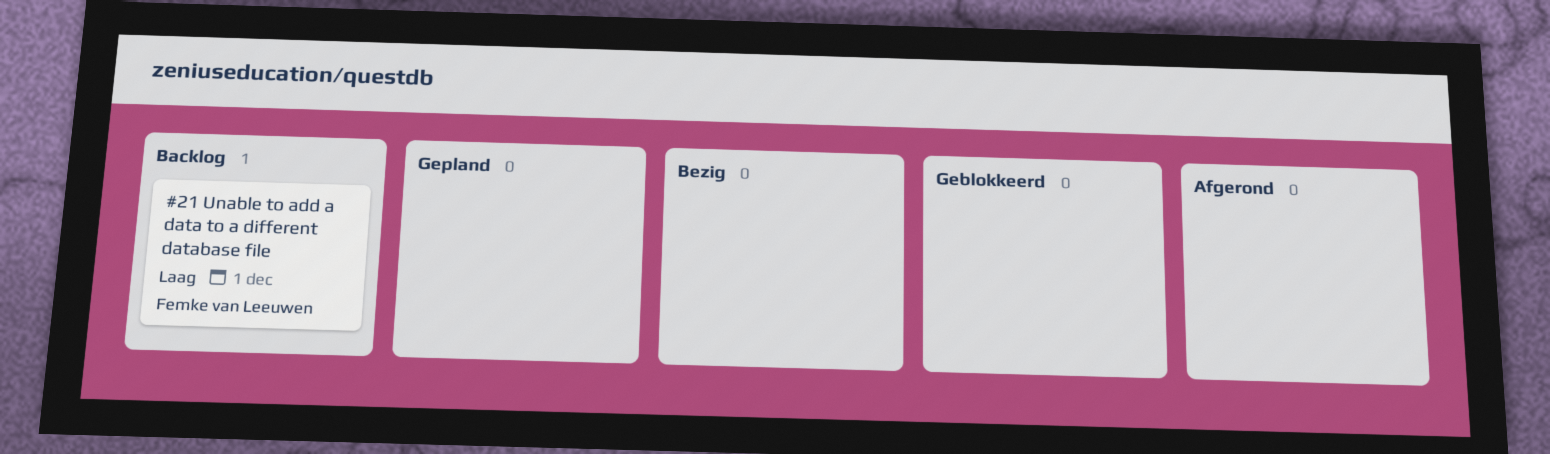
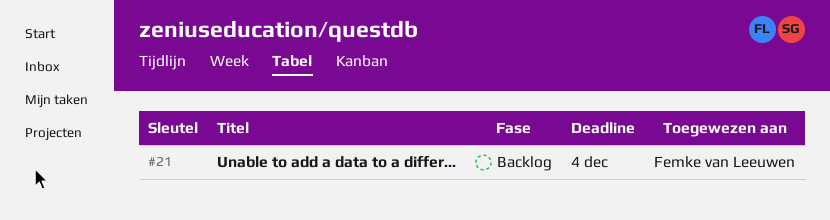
#21, due: Dec 1 -> Dec 4

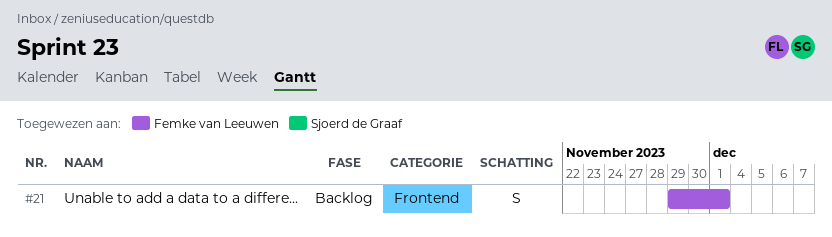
#21, due: Dec 4 -> Dec 1

